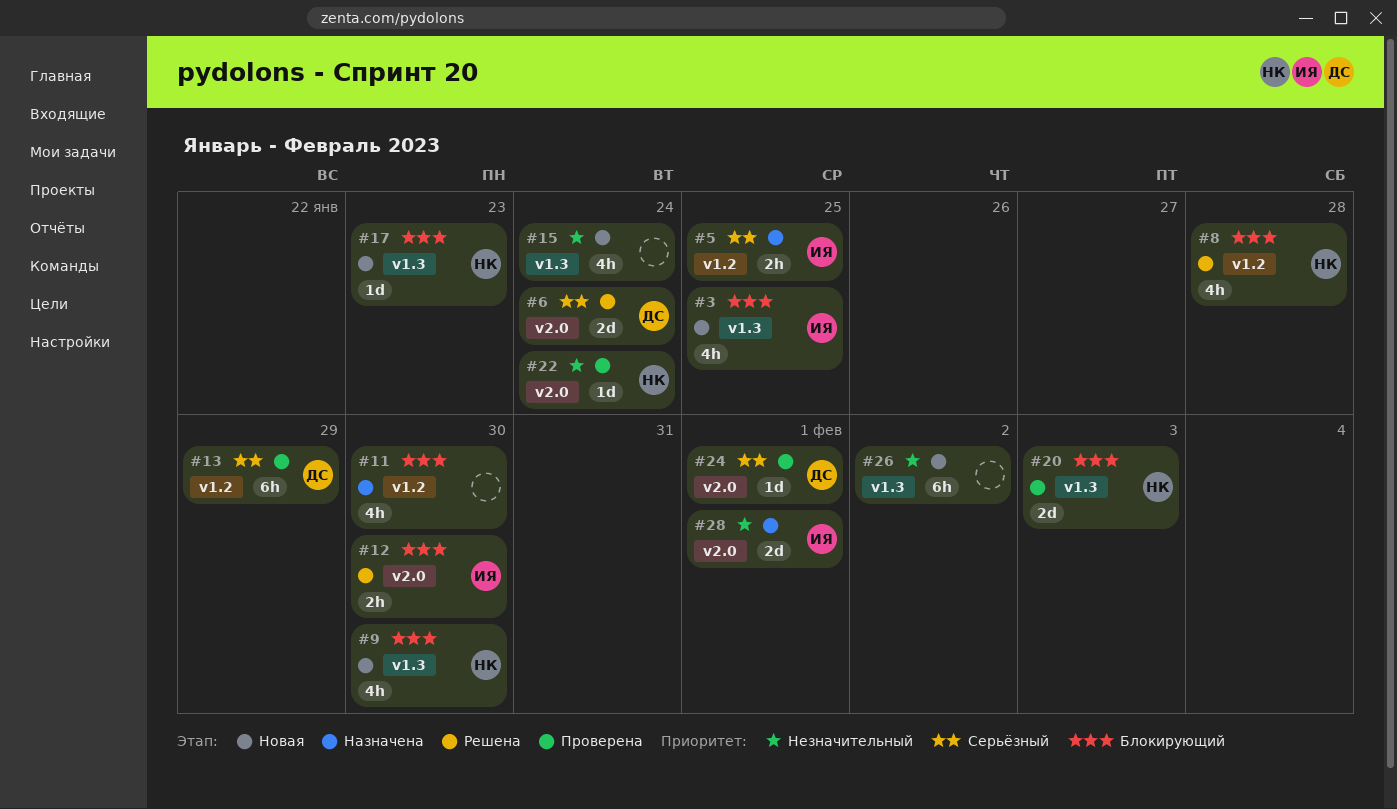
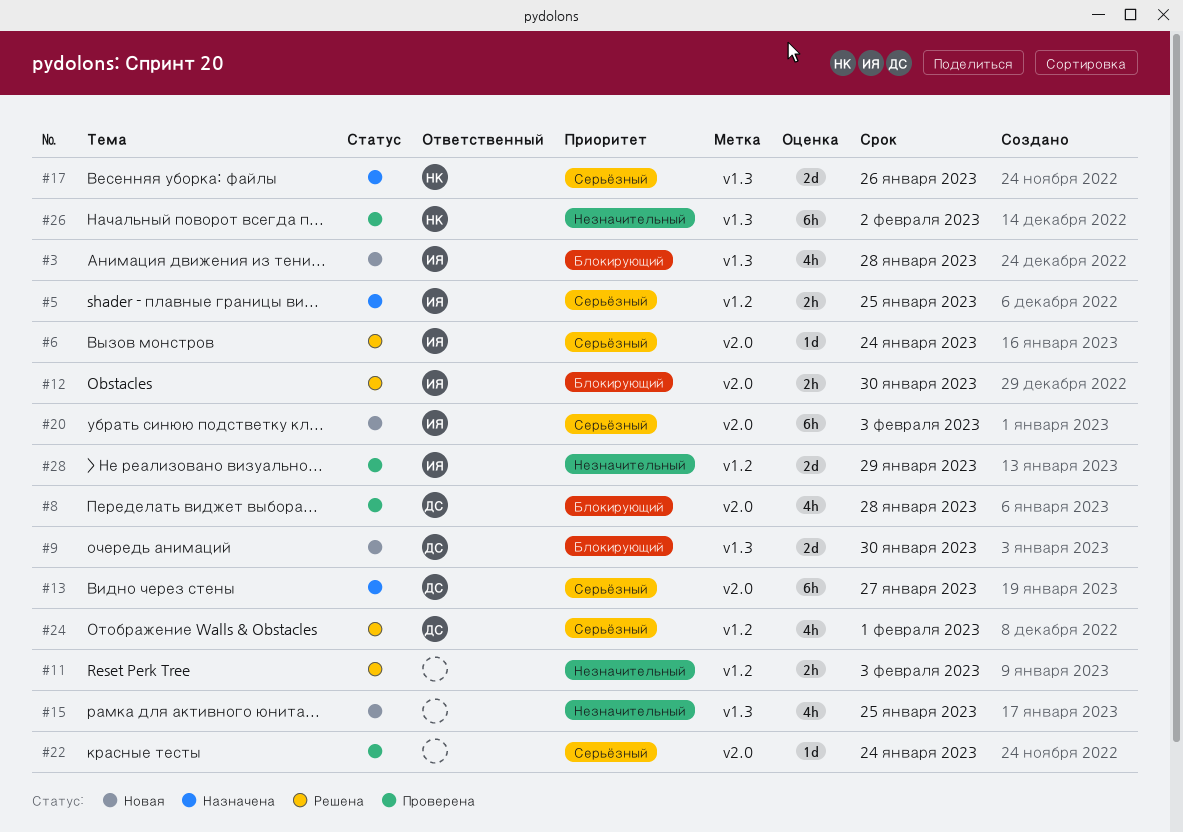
#3, due: Jan 25 -> Jan 28
#6, owner: ДС -> ИЯ
#6, estimate: 2d -> 1d
#8, status: Решена -> Проверена
#8, owner: НК -> ДС
#8, label: v1.2 -> v2.0
#9, owner: НК -> ДС
#9, estimate: 4h -> 2d
#11, status: Назначена -> Решена
#11, priority: Блокирующий -> Незначительный
#11, estimate: 4h -> 2h
#11, due: Jan 30 -> Feb 3
#13, status: Проверена -> Назначена
#13, label: v1.2 -> v2.0
#13, due: Jan 29 -> Jan 27
#15, due: Jan 24 -> Jan 25
#17, status: Новая -> Назначена
#17, priority: Блокирующий -> Серьёзный
#17, estimate: 1d -> 2d
#17, due: Jan 23 -> Jan 26
#20, status: Проверена -> Новая
#20, owner: НК -> ИЯ
#20, priority: Блокирующий -> Серьёзный
#20, label: v1.3 -> v2.0
#20, estimate: 2d -> 6h
#22, owner: НК -> none
#22, priority: Незначительный -> Серьёзный
#24, status: Проверена -> Решена
#24, label: v2.0 -> v1.2
#24, estimate: 1d -> 4h
#26, status: Новая -> Проверена
#26, owner: none -> НК
#28, status: Назначена -> Проверена
#28, label: v2.0 -> v1.2
#28, due: Feb 1 -> Jan 29

